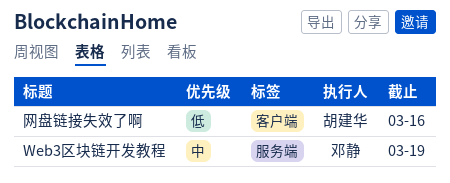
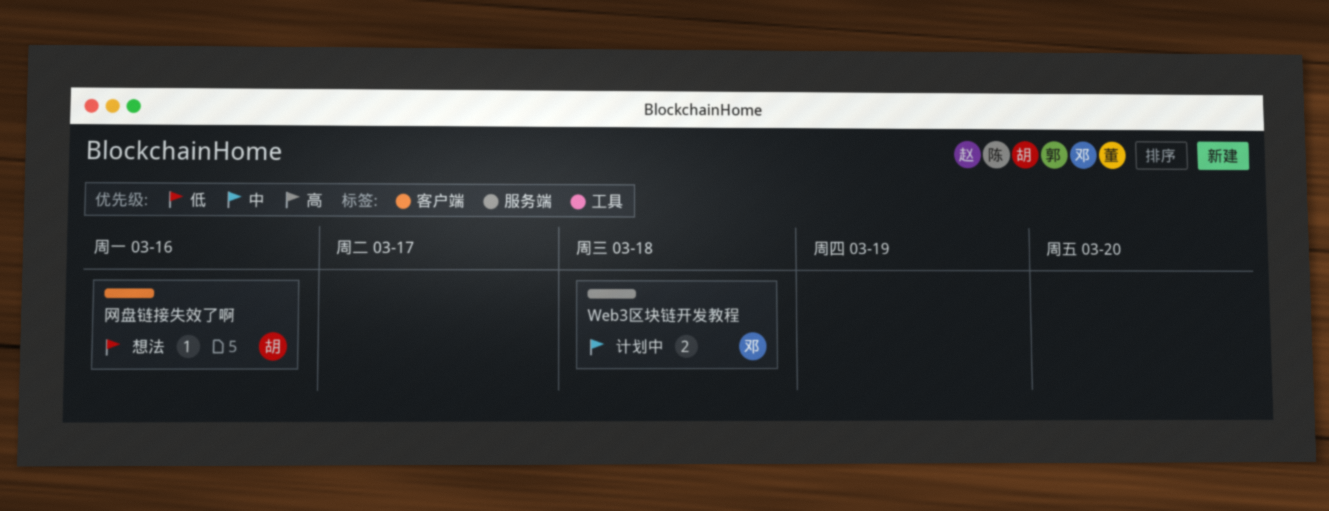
Web3区块链开发教程, due: Mar 19 -> Mar 18

